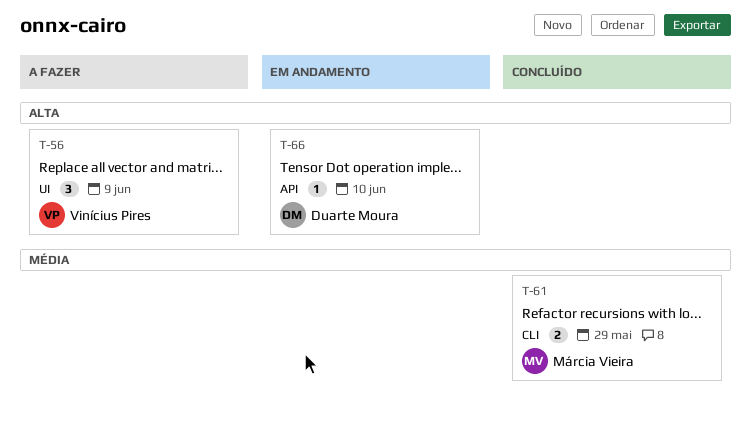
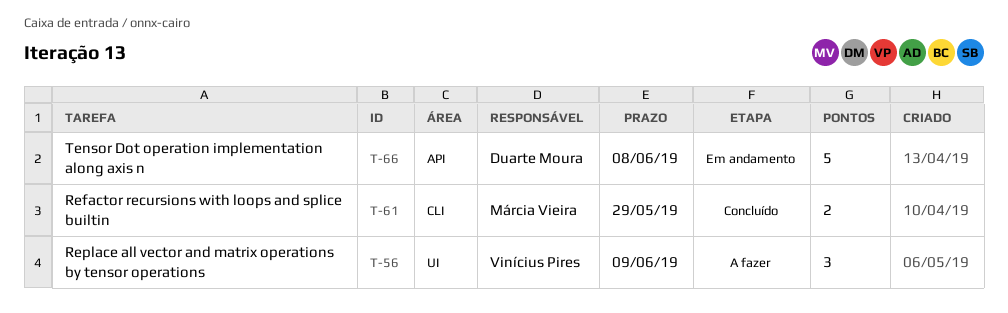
T-66, estimate: 1 -> 5
T-66, due: Jun 10 -> Jun 8

